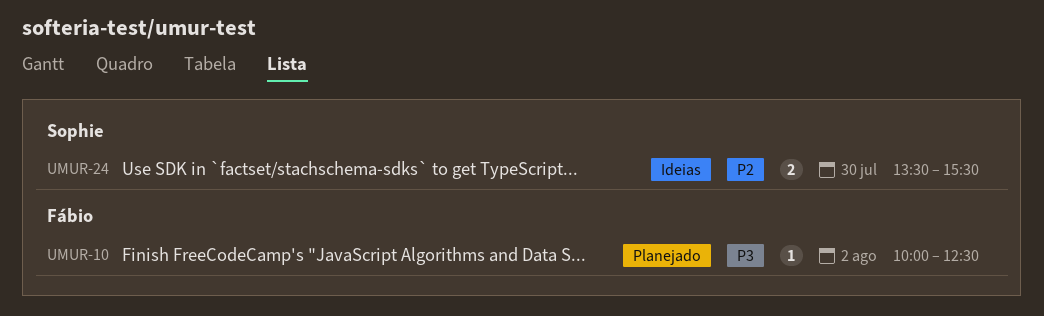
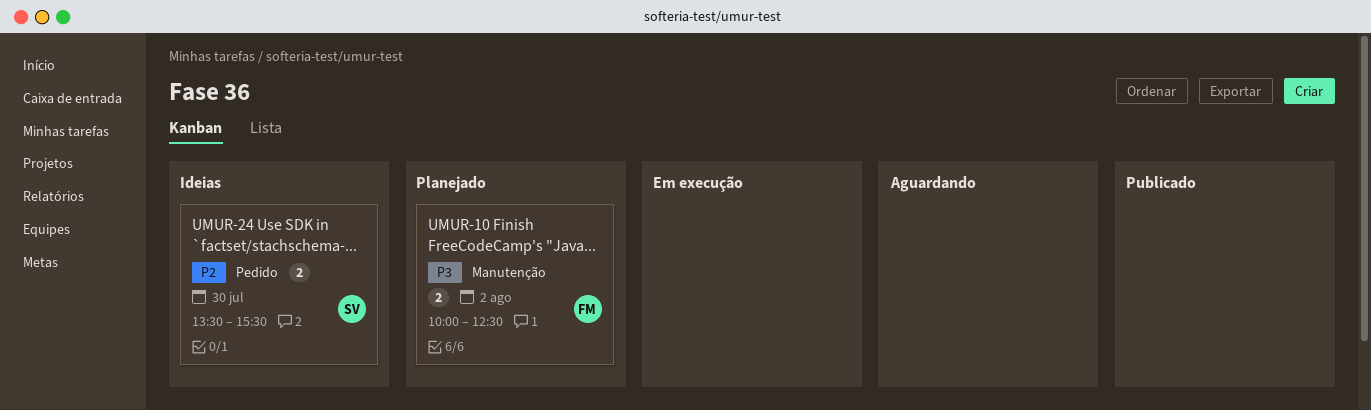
UMUR-10, estimate: 1 -> 2

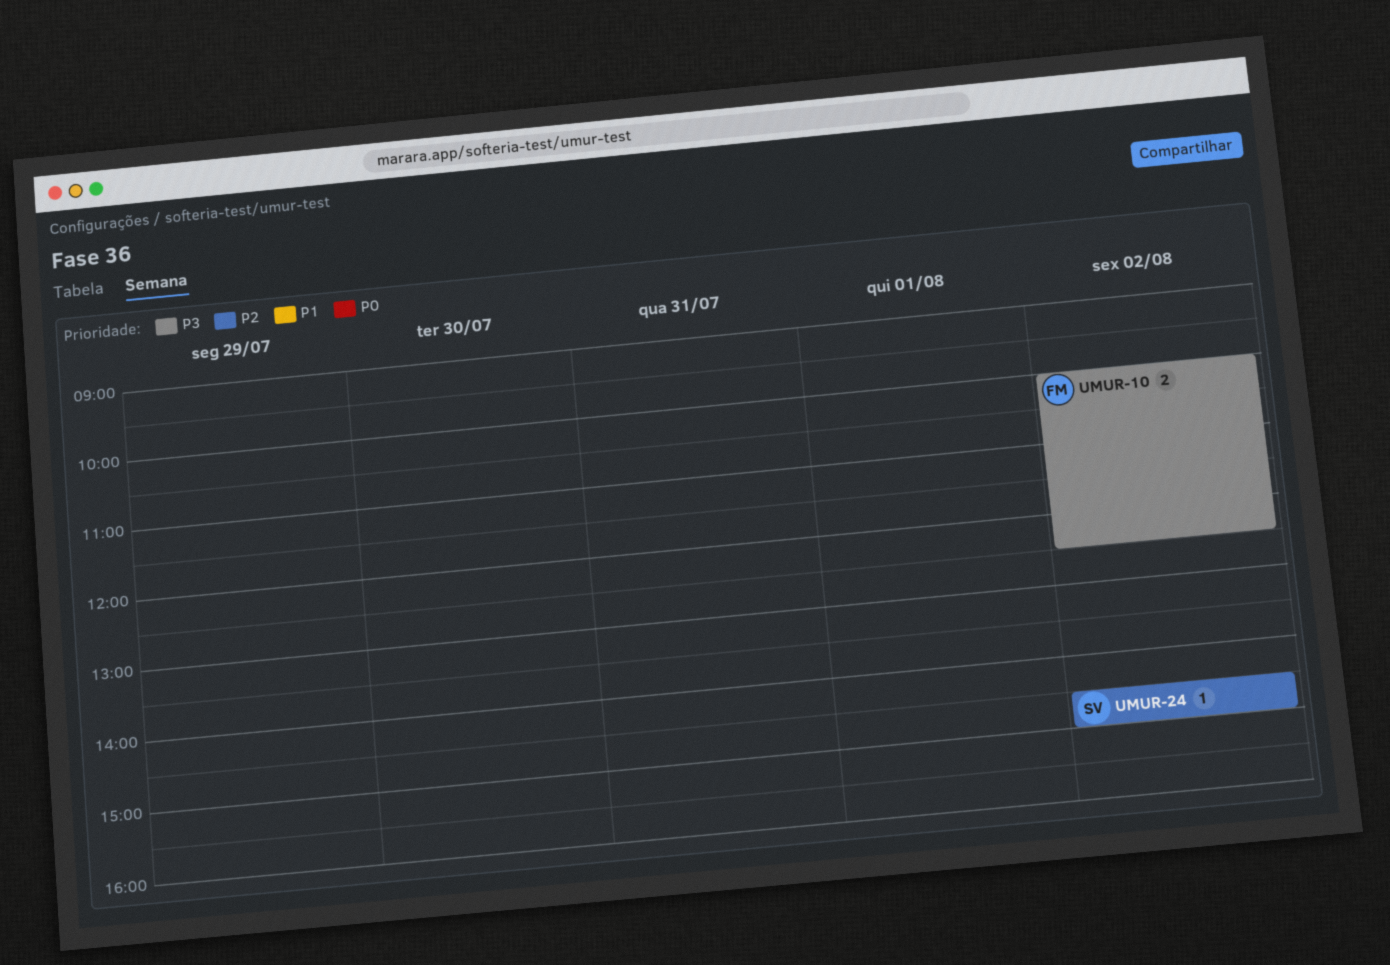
UMUR-24, estimate: 2 -> 1
UMUR-24, day: Jul 30 -> Aug 2
UMUR-24, begins: 13:30 -> 14:30
UMUR-24, ends: 15:30 -> 15:00

